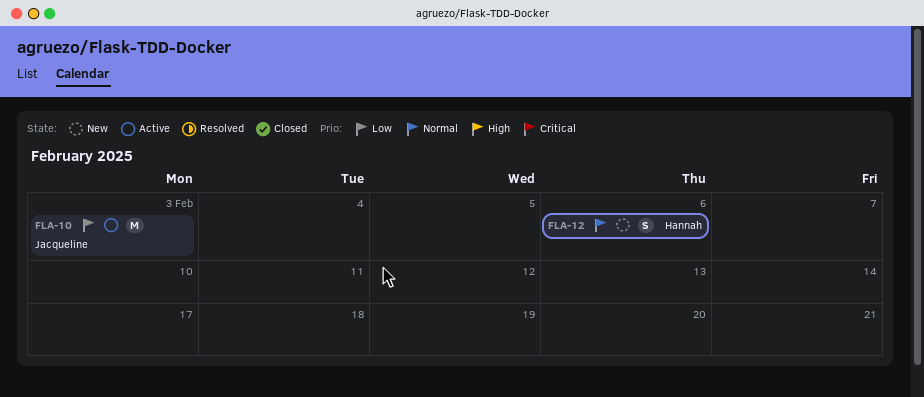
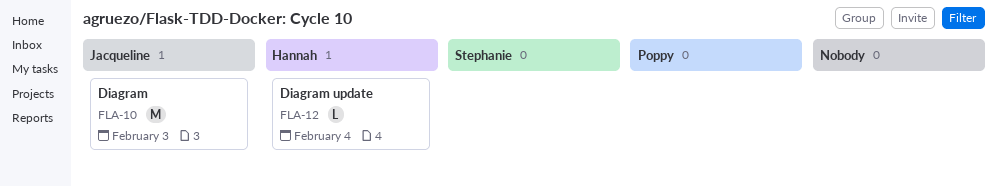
FLA-12, estimate: S -> L
FLA-12, due: Feb 6 -> Feb 4

